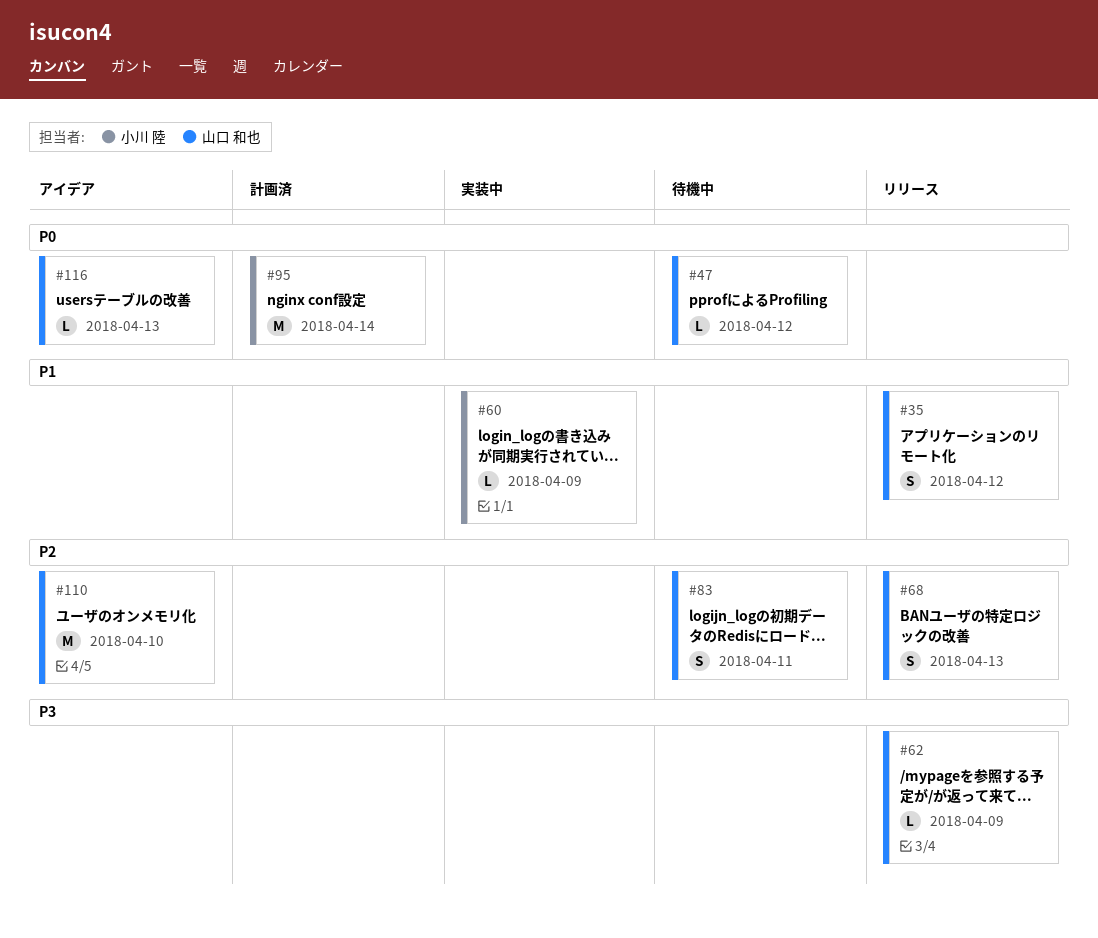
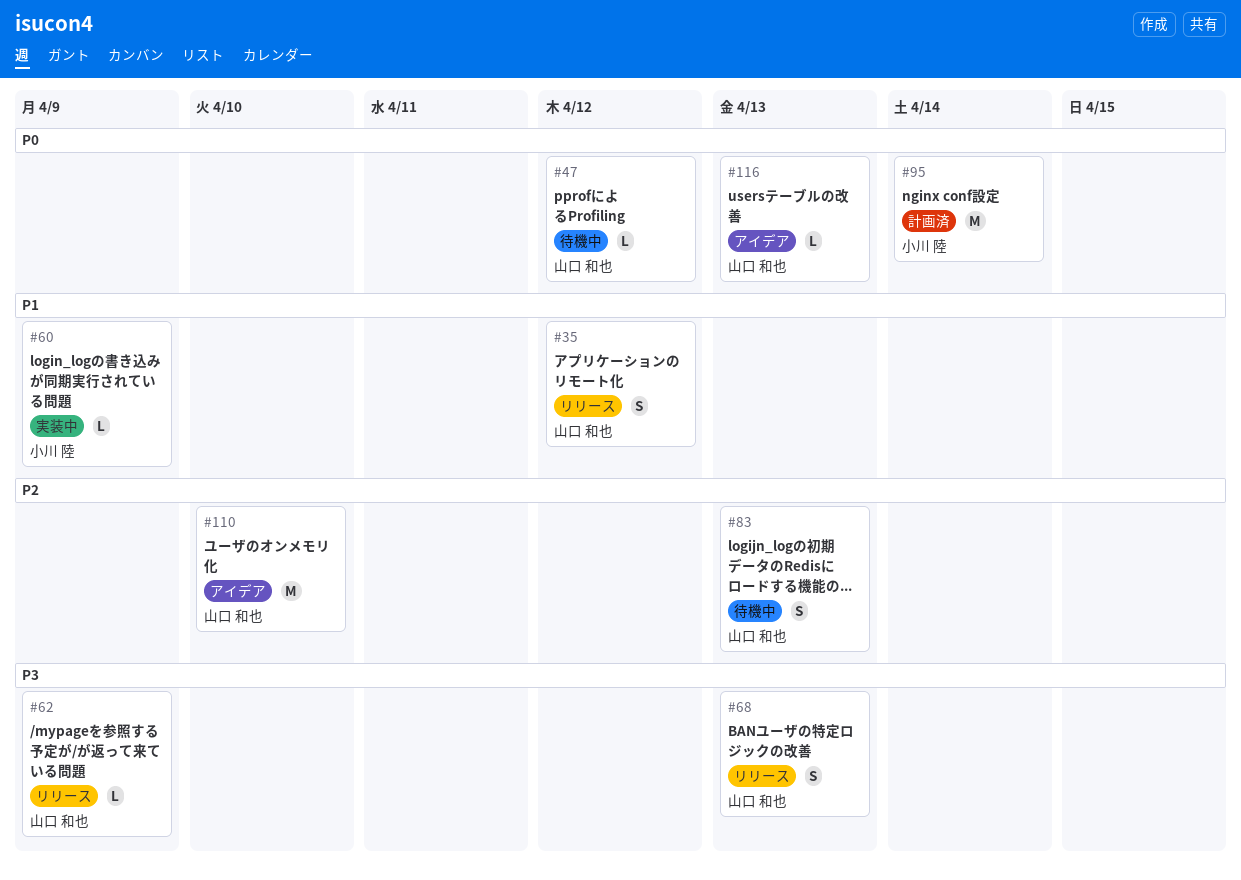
#68, priority: P2 -> P3
#83, due: Apr 11 -> Apr 13

